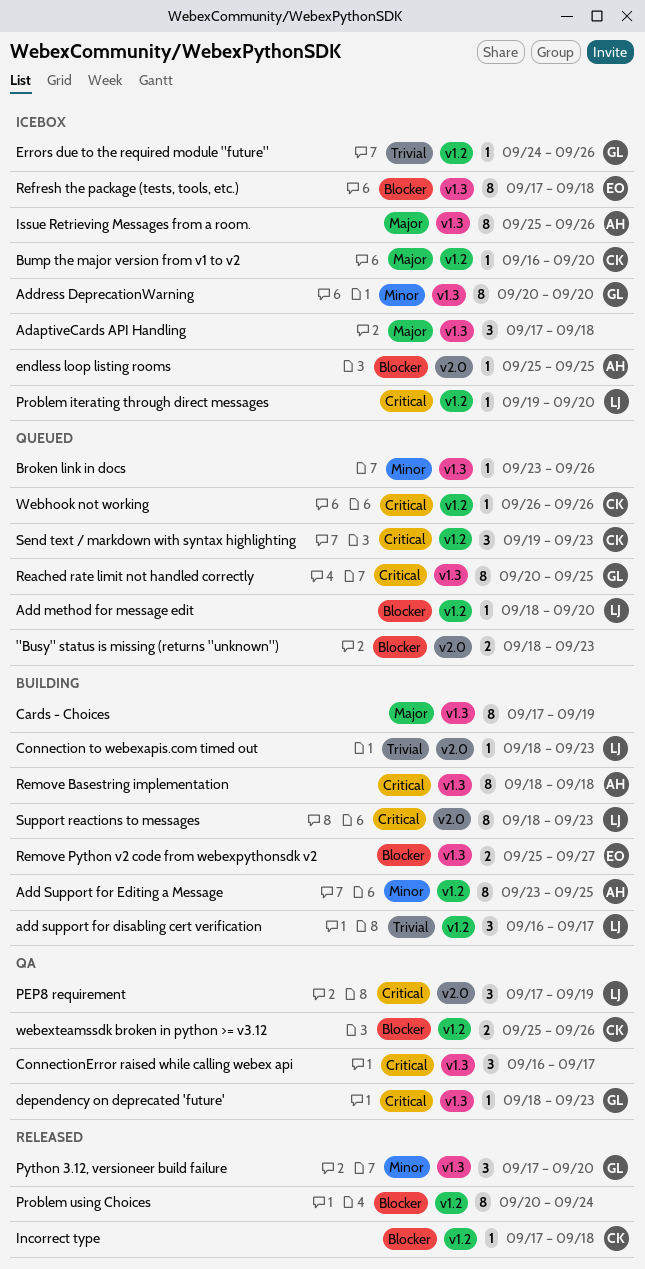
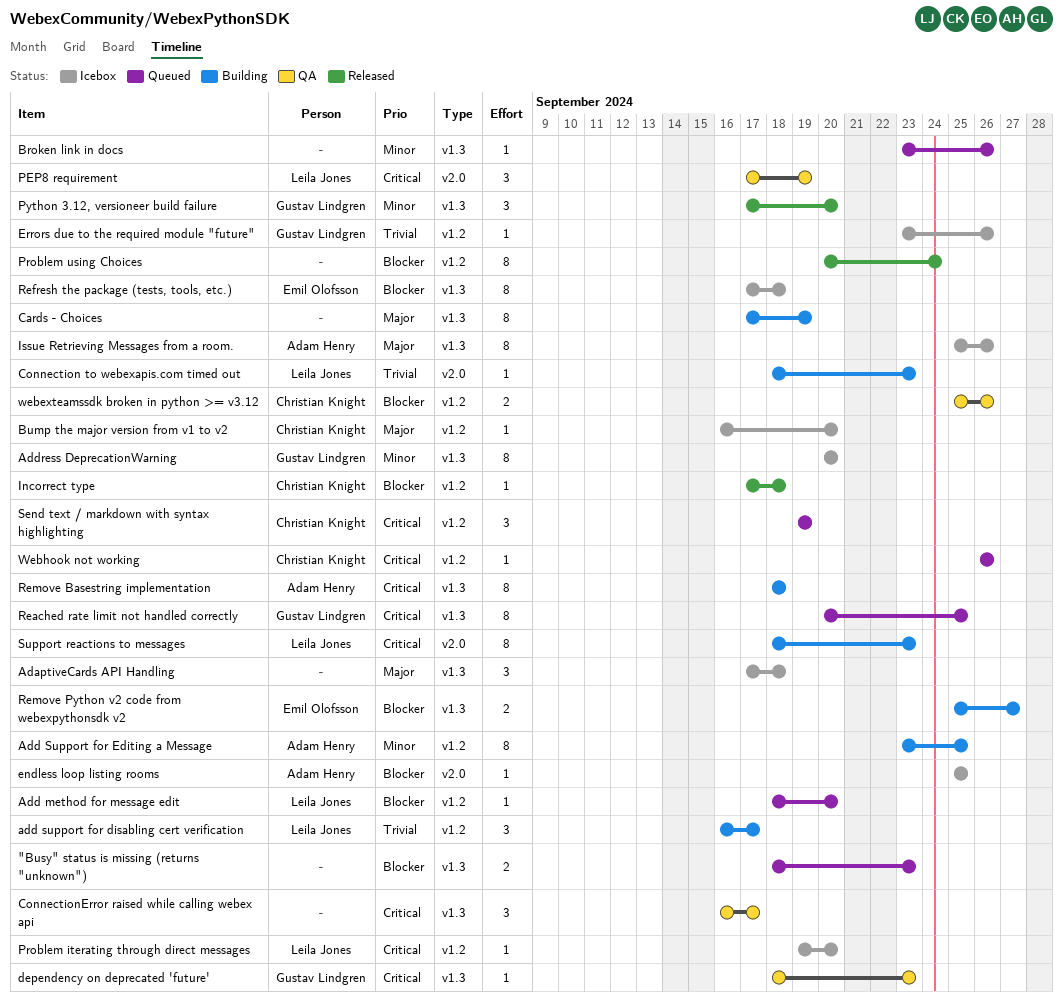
"Busy" status is missing (returns "unknown"), label: v2.0 -> v1.3
Errors due to the required module "future", start: Sep 24 -> Sep 23
Send text / markdown with syntax highlighting, due: Sep 23 -> Sep 19

